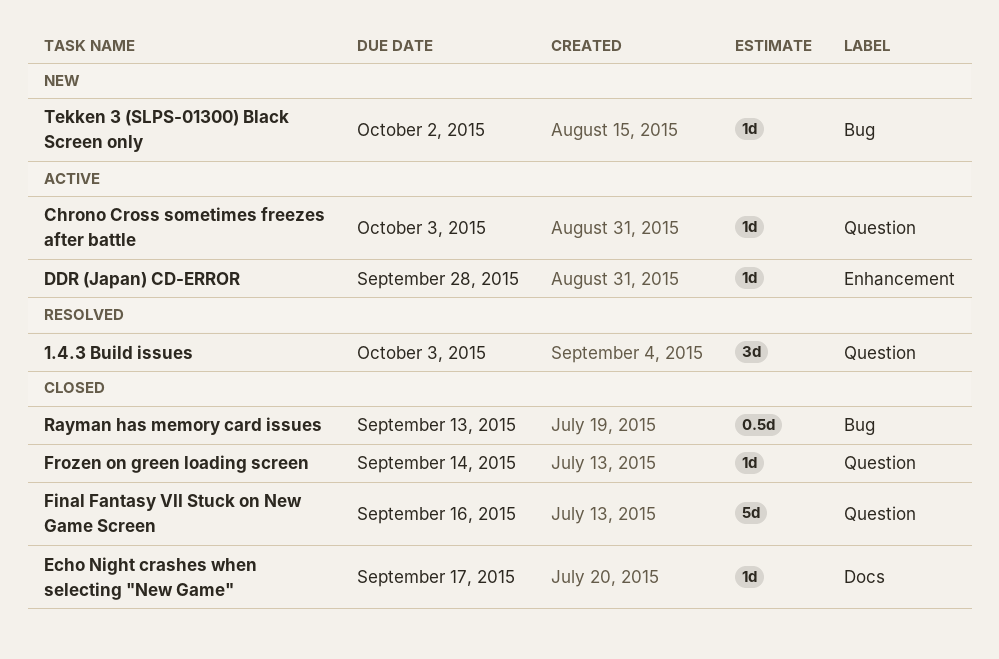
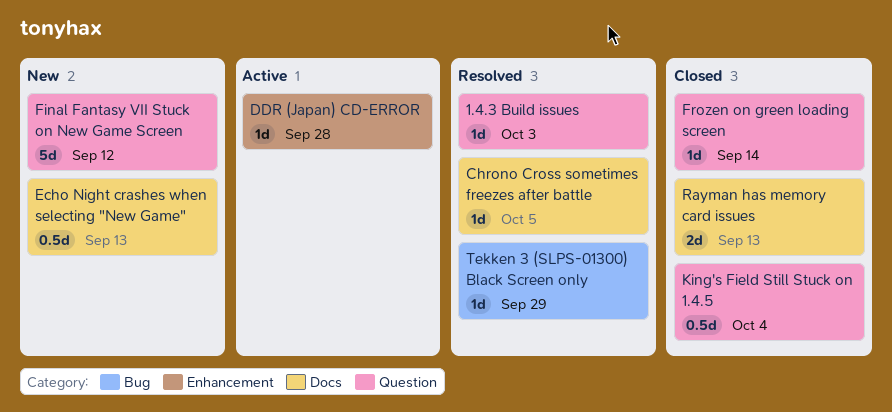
1.4.3 Build issues, estimate: 3d -> 1d
Chrono Cross sometimes freezes after battle, status: Active -> Resolved
Chrono Cross sometimes freezes after battle, label: Question -> Docs
Chrono Cross sometimes freezes after battle, due: Oct 3 -> Oct 5
Echo Night crashes when selecting "New Game", status: Closed -> New
Echo Night crashes when selecting "New Game", estimate: 1d -> 0.5d
Echo Night crashes when selecting "New Game", due: Sep 17 -> Sep 13
Final Fantasy VII Stuck on New Game Screen, status: Closed -> New
Final Fantasy VII Stuck on New Game Screen, due: Sep 16 -> Sep 12
King's Field Still Stuck on 1.4.5: none -> present
Rayman has memory card issues, label: Bug -> Docs
Rayman has memory card issues, estimate: 0.5d -> 2d
Tekken 3 (SLPS-01300) Black Screen only, status: New -> Resolved
Tekken 3 (SLPS-01300) Black Screen only, due: Oct 2 -> Sep 29

